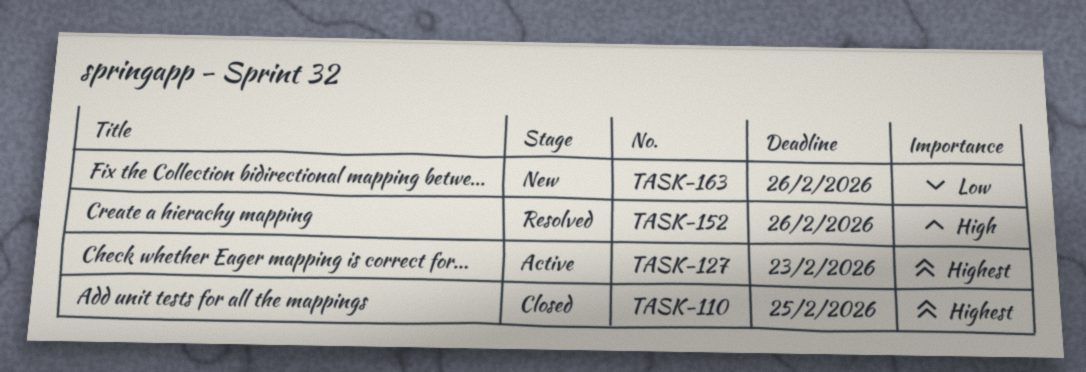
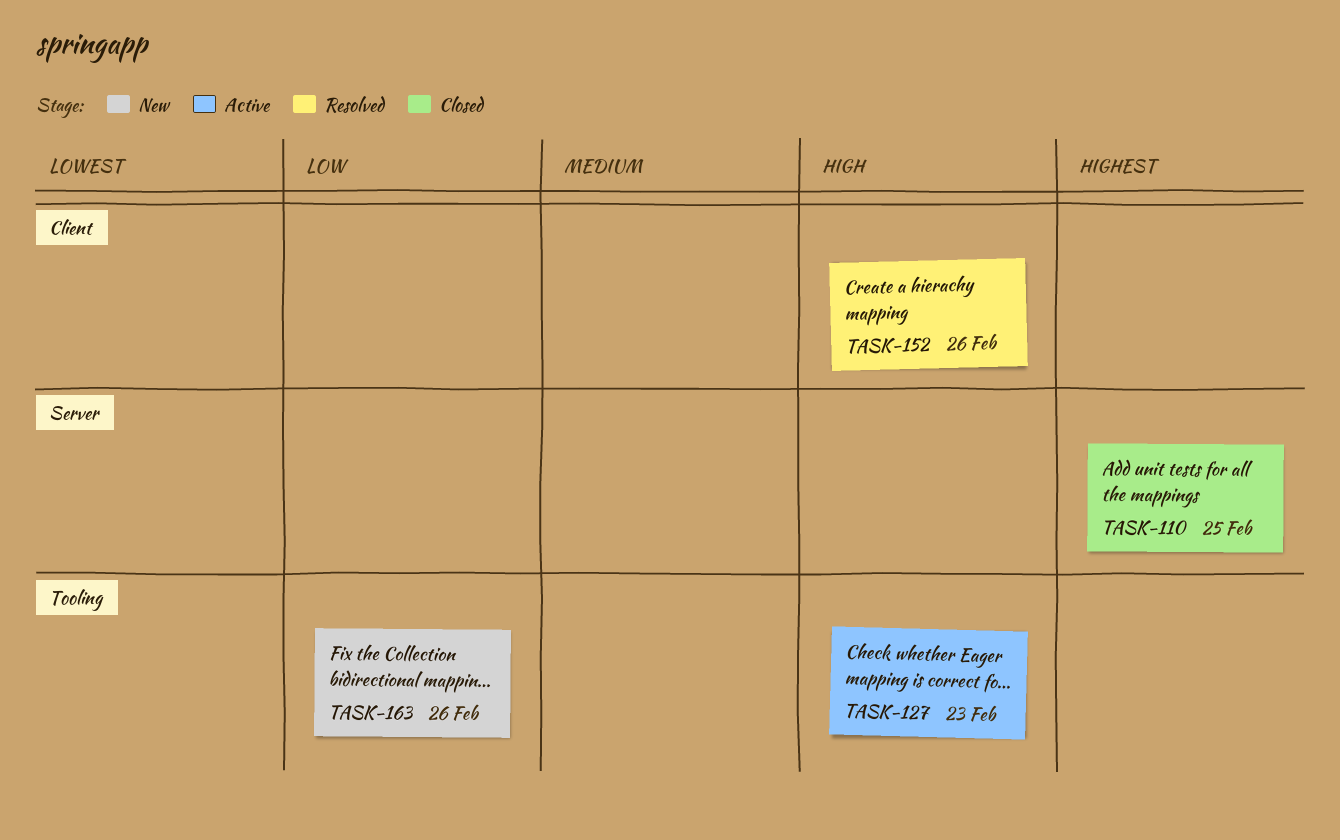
TASK-127, priority: Highest -> High

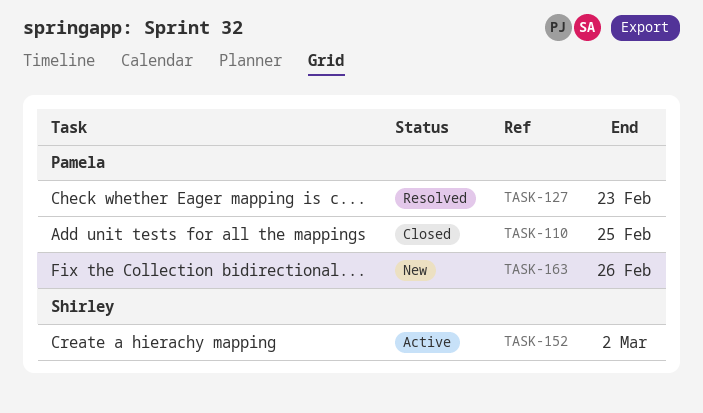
TASK-127, status: Active -> Resolved
TASK-152, status: Resolved -> Active
TASK-152, due: Feb 26 -> Mar 2

